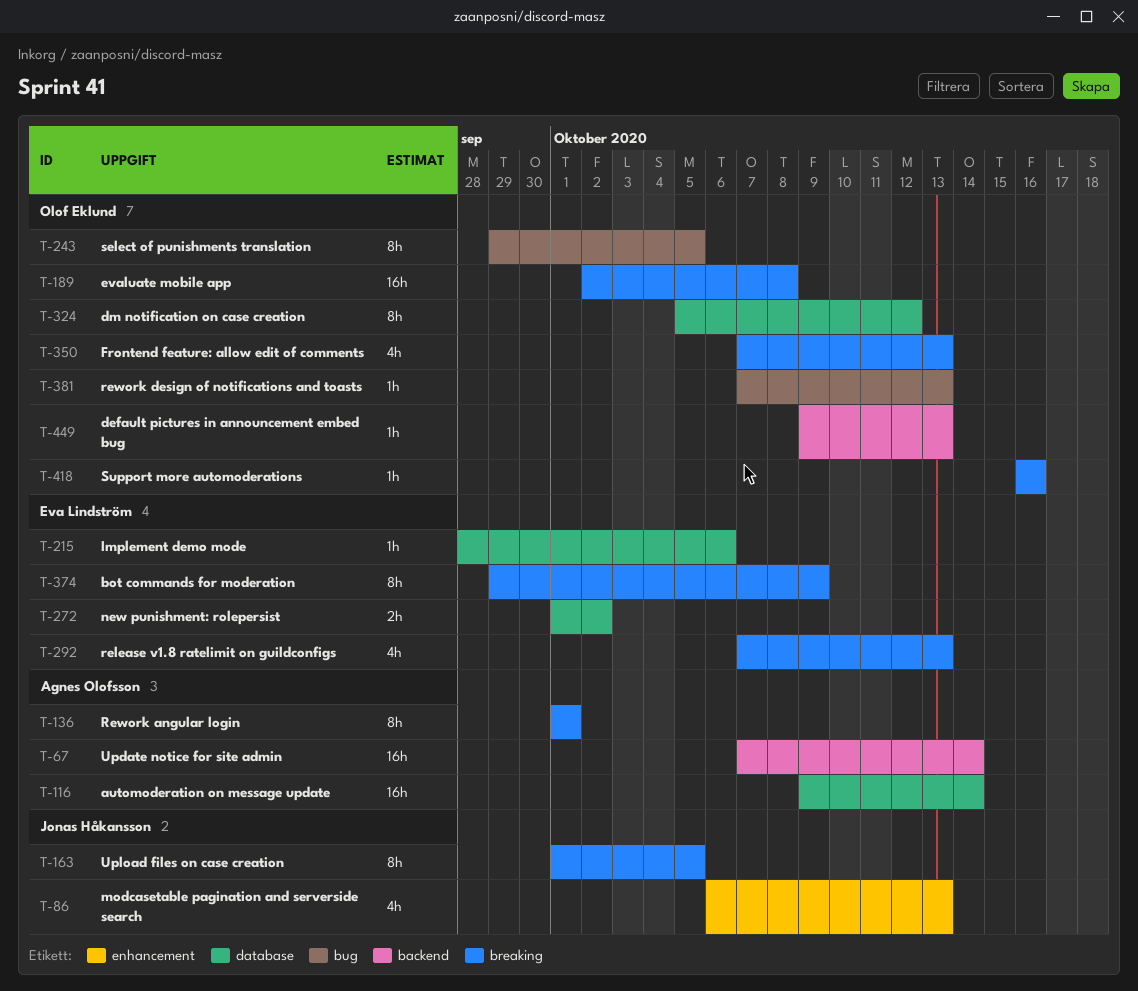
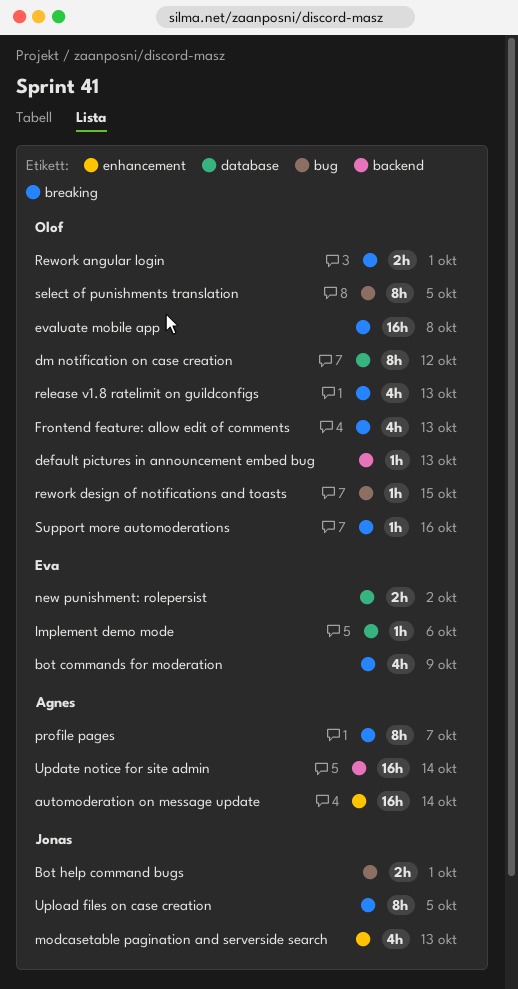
automoderation on message update, label: database -> enhancement
bot commands for moderation, estimate: 8h -> 4h
Bot help command bugs: none -> present
profile pages: none -> present
release v1.8 ratelimit on guildconfigs, owner: Eva Lindström -> Olof Eklund
Rework angular login, owner: Agnes Olofsson -> Olof Eklund
Rework angular login, estimate: 8h -> 2h
rework design of notifications and toasts, due: Oct 13 -> Oct 15

